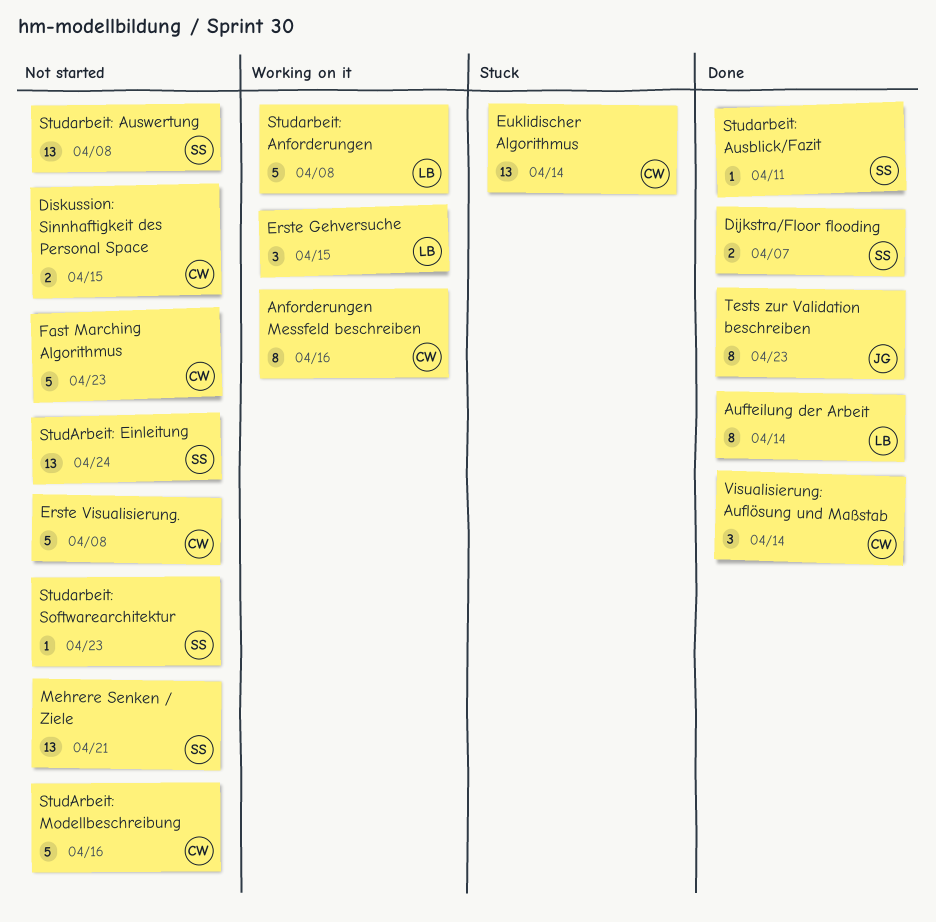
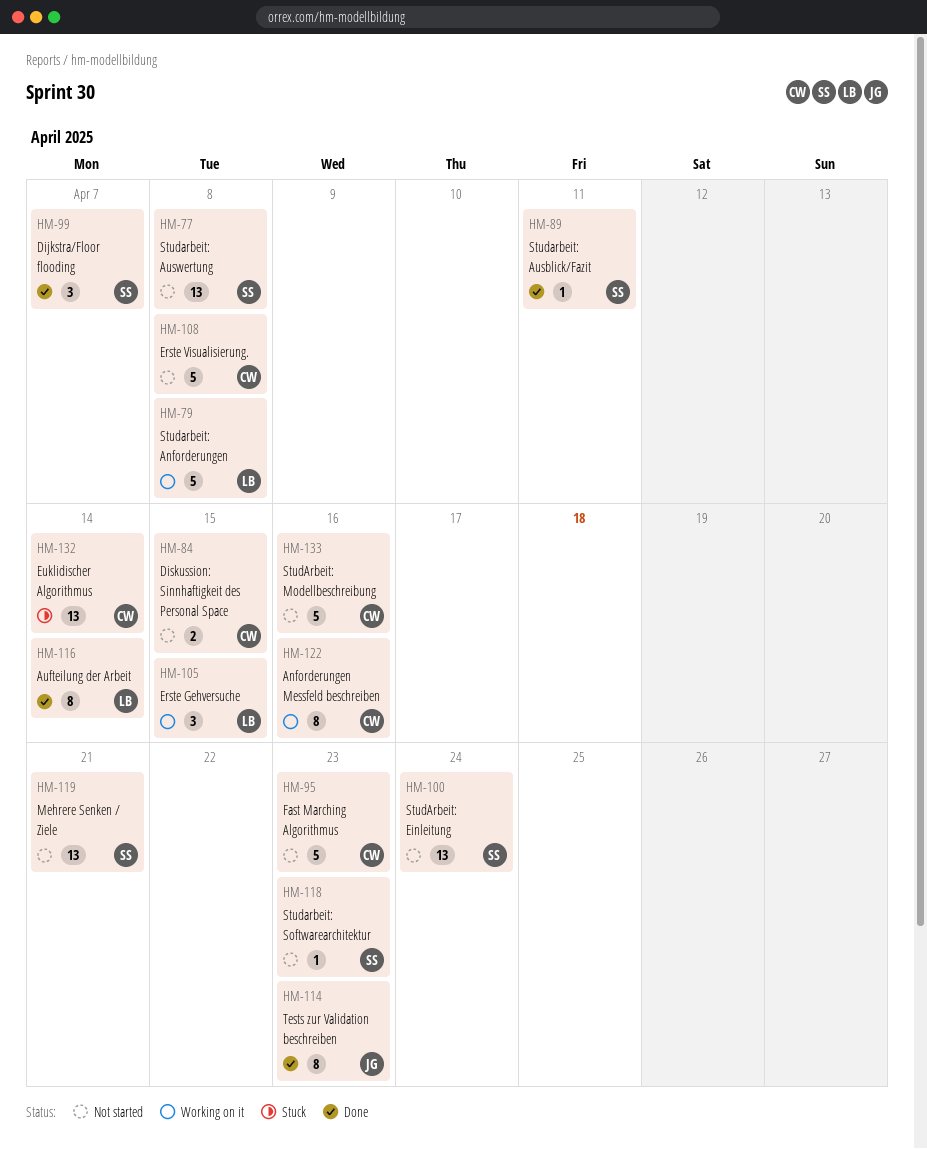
Dijkstra/Floor flooding, estimate: 2 -> 3
Visualisierung: Auflösung und Maßstab: present -> none

